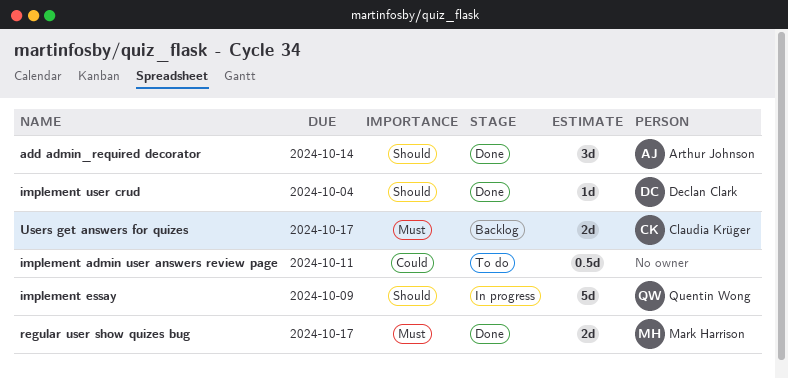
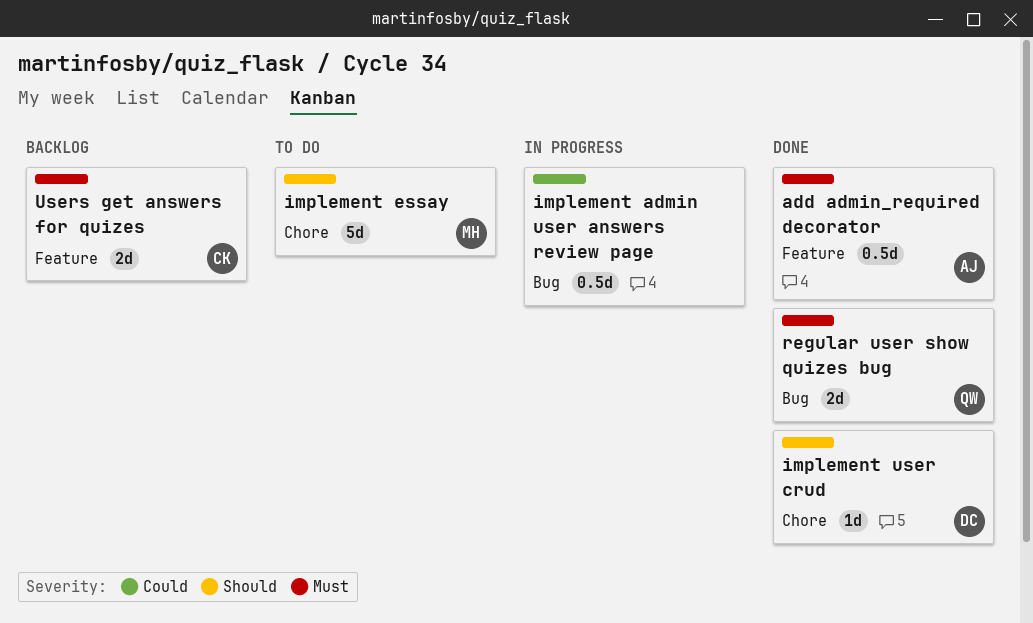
add admin_required decorator, priority: Should -> Must
add admin_required decorator, estimate: 3d -> 0.5d
implement admin user answers review page, status: To do -> In progress
implement essay, status: In progress -> To do
implement essay, owner: Quentin Wong -> Mark Harrison
regular user show quizes bug, owner: Mark Harrison -> Quentin Wong

